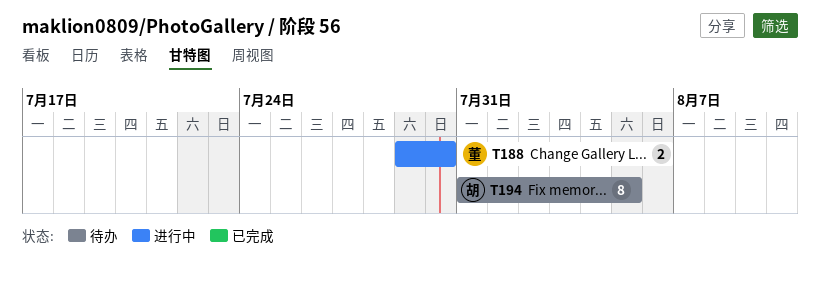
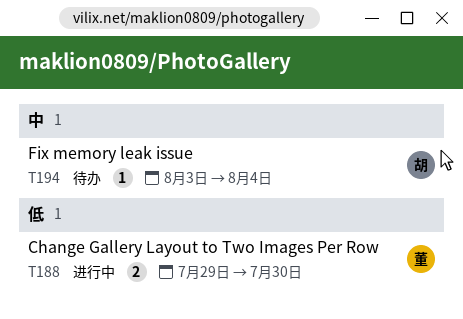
T194, estimate: 8 -> 1
T194, start: Jul 31 -> Aug 3
T194, due: Aug 5 -> Aug 4

